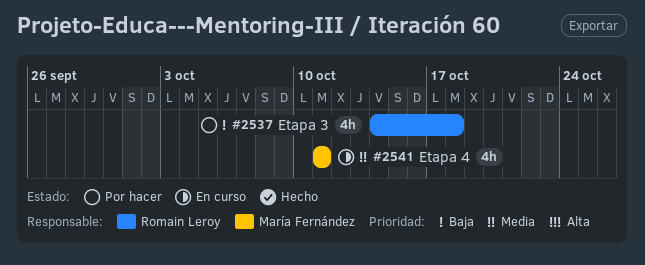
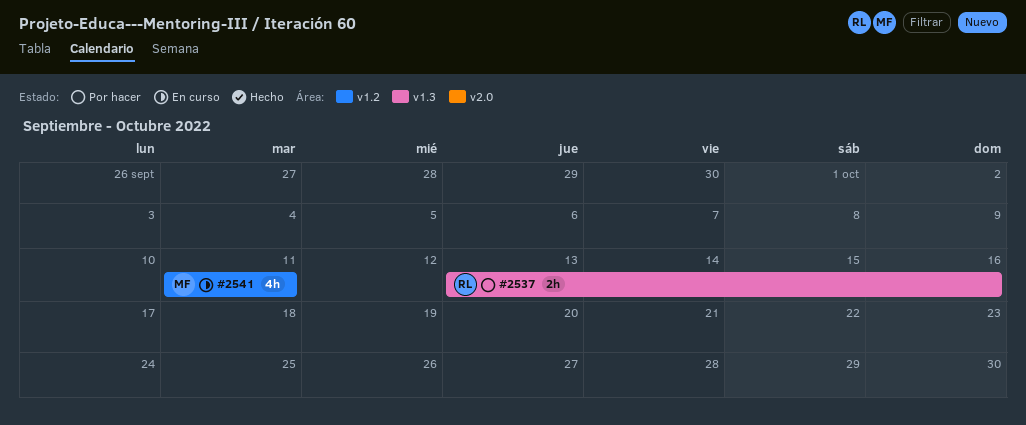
#2537, estimate: 4h -> 2h
#2537, start: Oct 14 -> Oct 13
#2537, due: Oct 18 -> Oct 16

